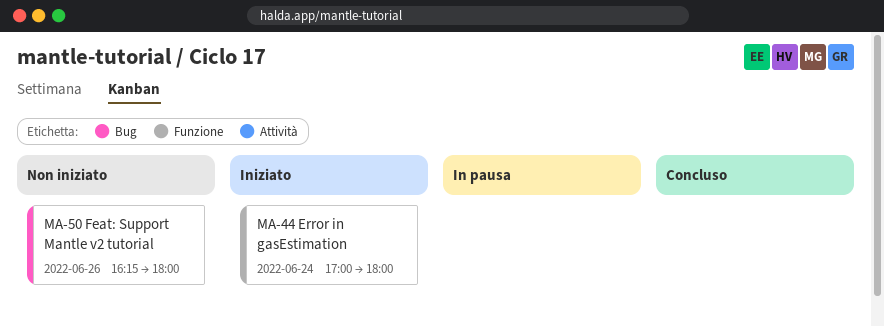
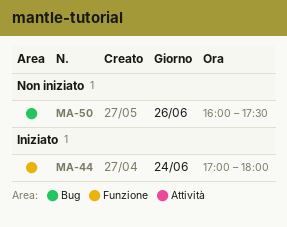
MA-50, begins: 16:15 -> 16:00
MA-50, ends: 18:00 -> 17:30

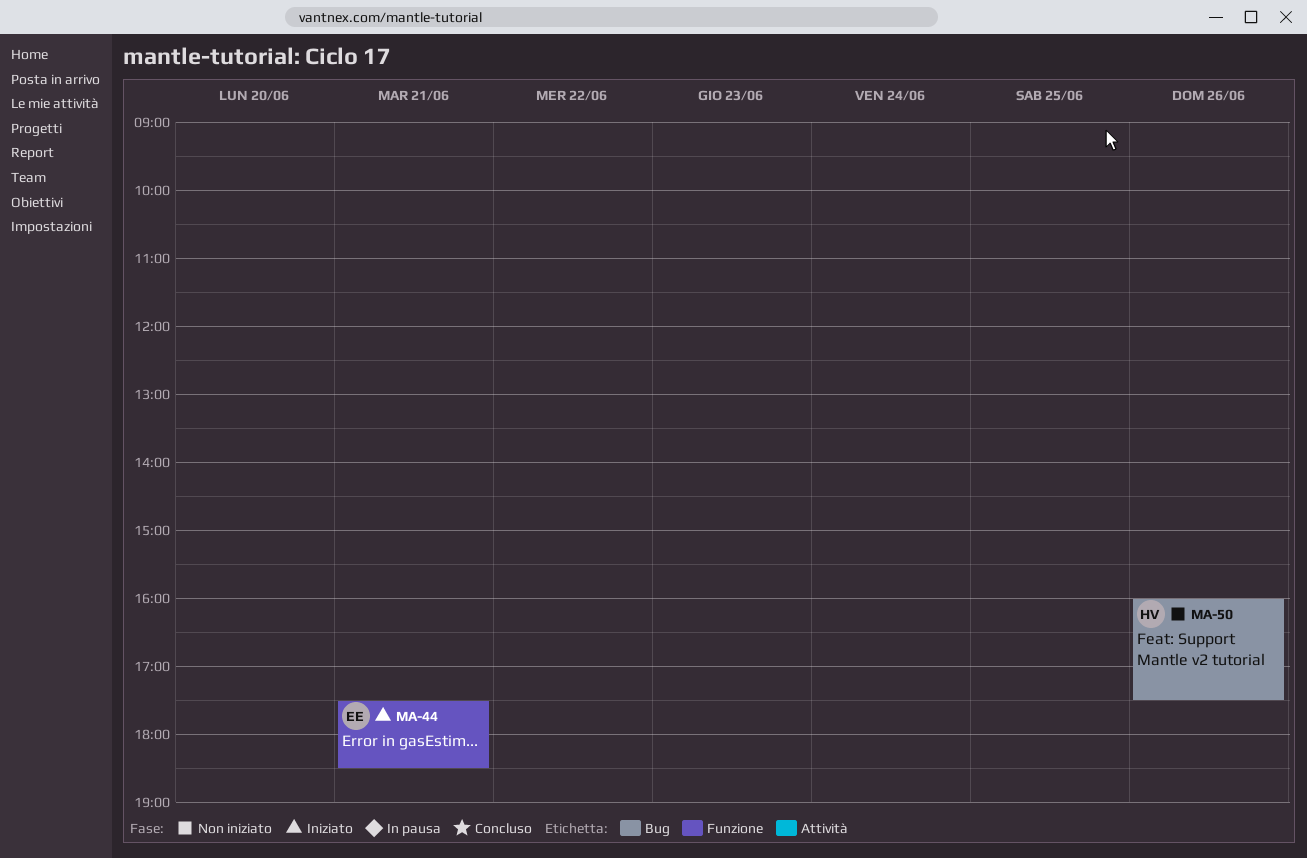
MA-44, day: Jun 24 -> Jun 21
MA-44, begins: 17:00 -> 17:30
MA-44, ends: 18:00 -> 18:30

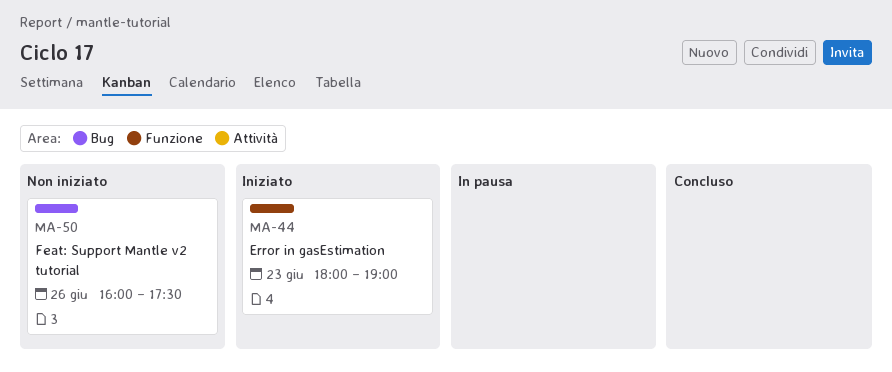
MA-44, day: Jun 21 -> Jun 23
MA-44, begins: 17:30 -> 18:00
MA-44, ends: 18:30 -> 19:00

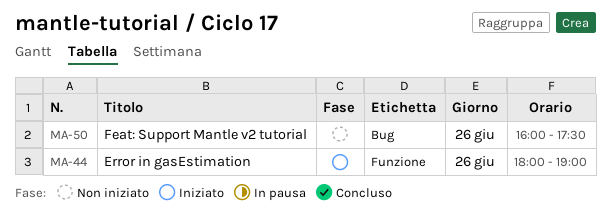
MA-44, day: Jun 23 -> Jun 26

